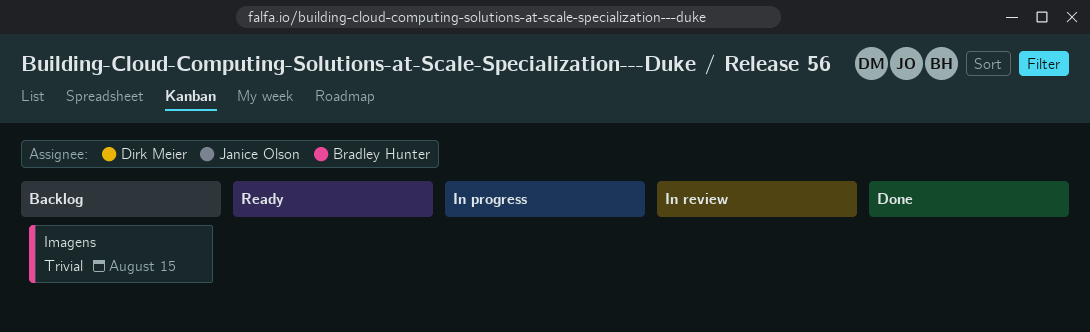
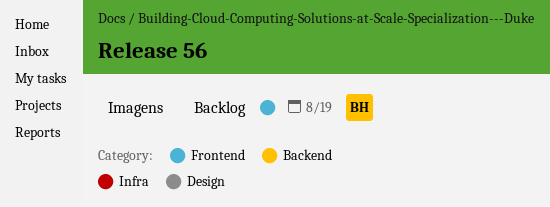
Imagens, due: Aug 15 -> Aug 19

